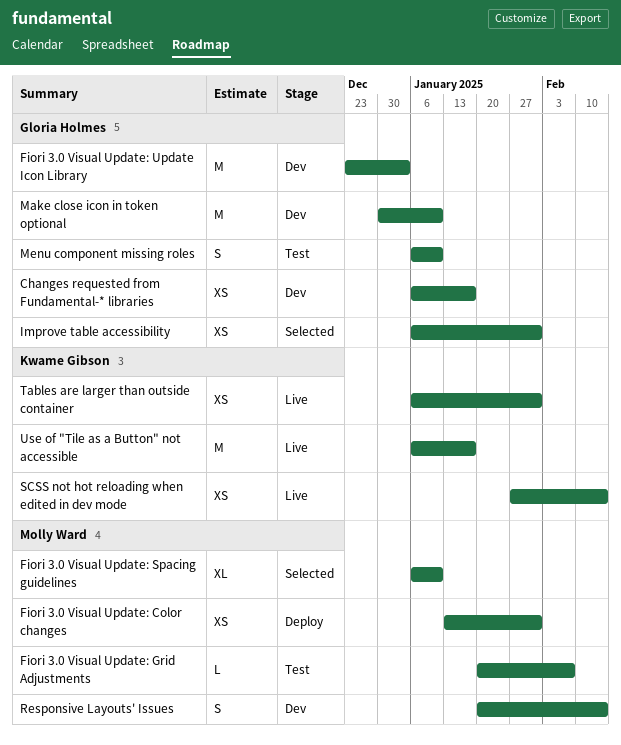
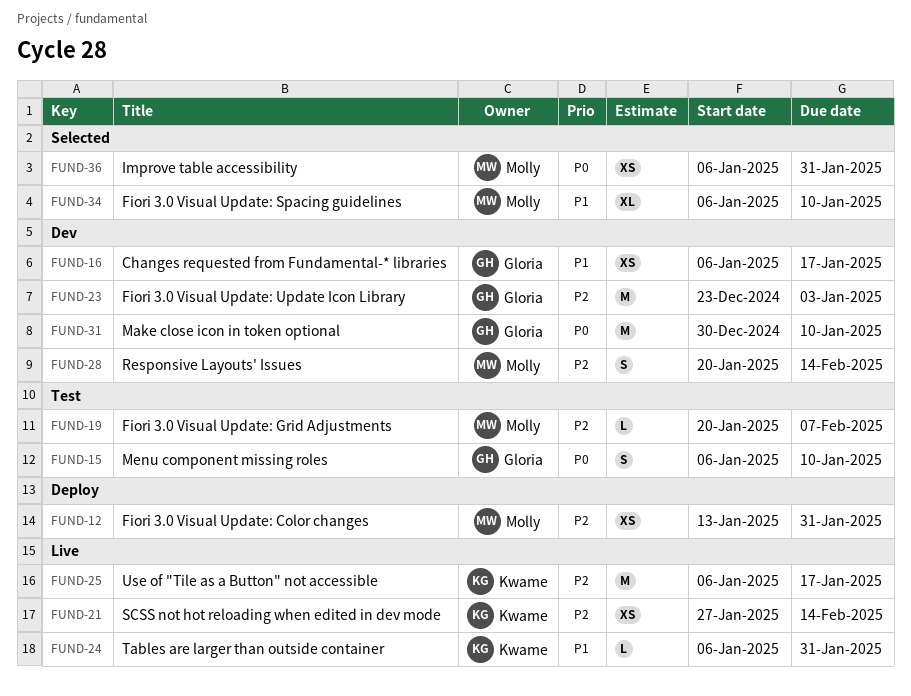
Improve table accessibility, owner: Gloria Holmes -> Molly Ward
Tables are larger than outside container, estimate: XS -> L

